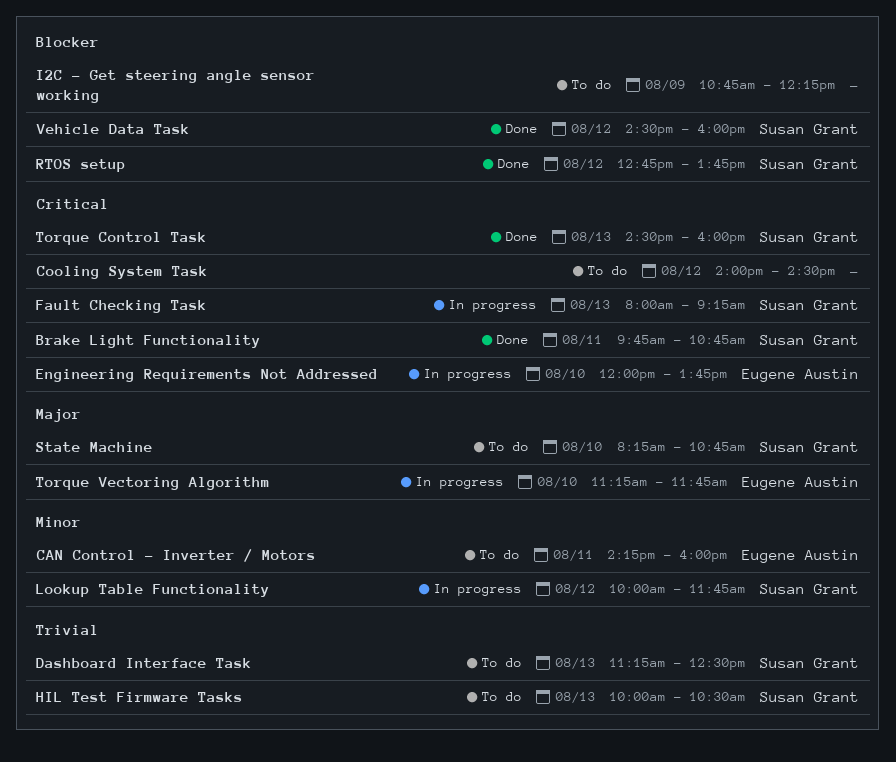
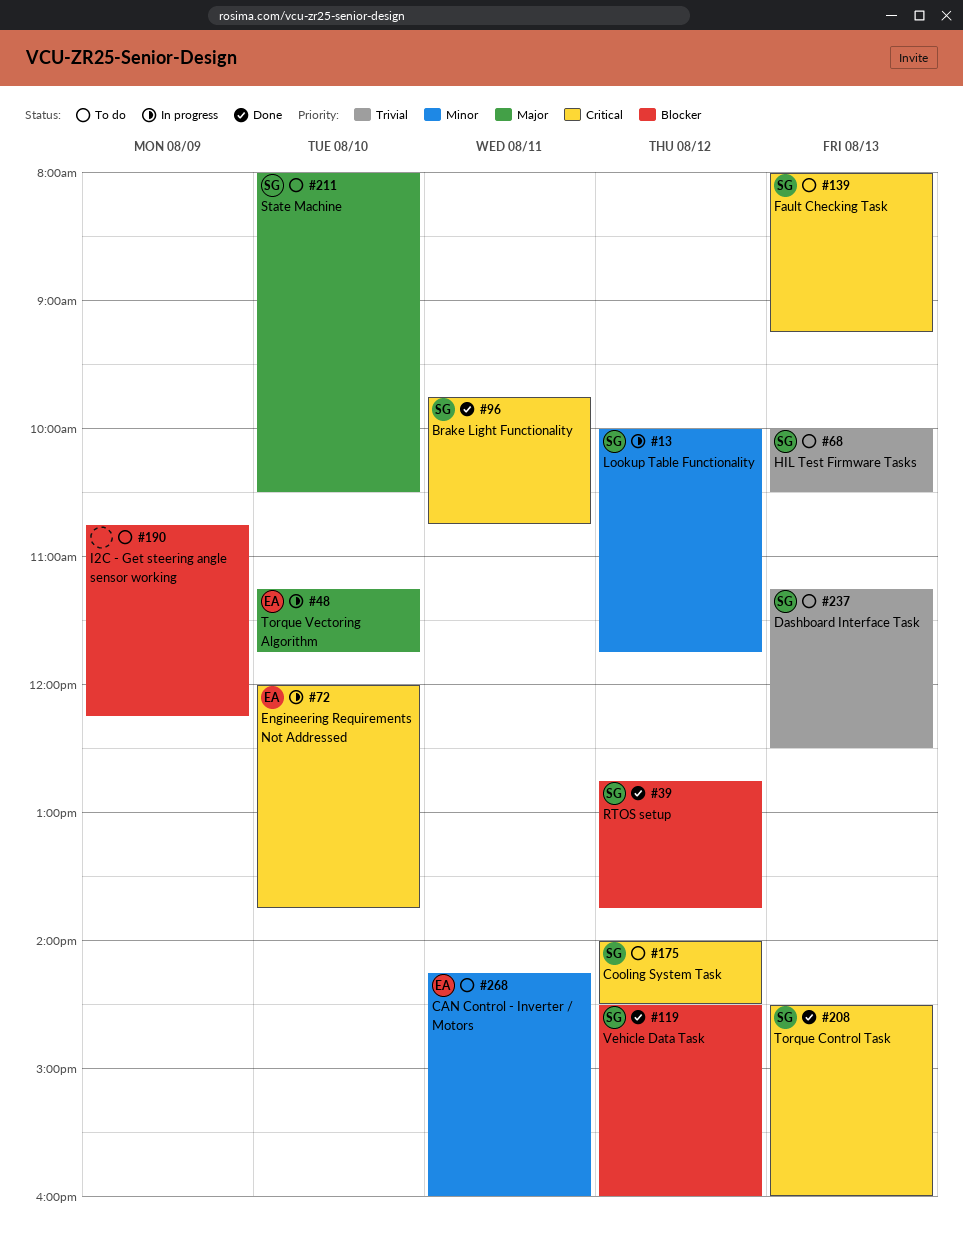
Cooling System Task, owner: none -> Susan Grant
Fault Checking Task, status: In progress -> To do
State Machine, begins: 08:15 -> 08:00
State Machine, ends: 10:45 -> 10:30

